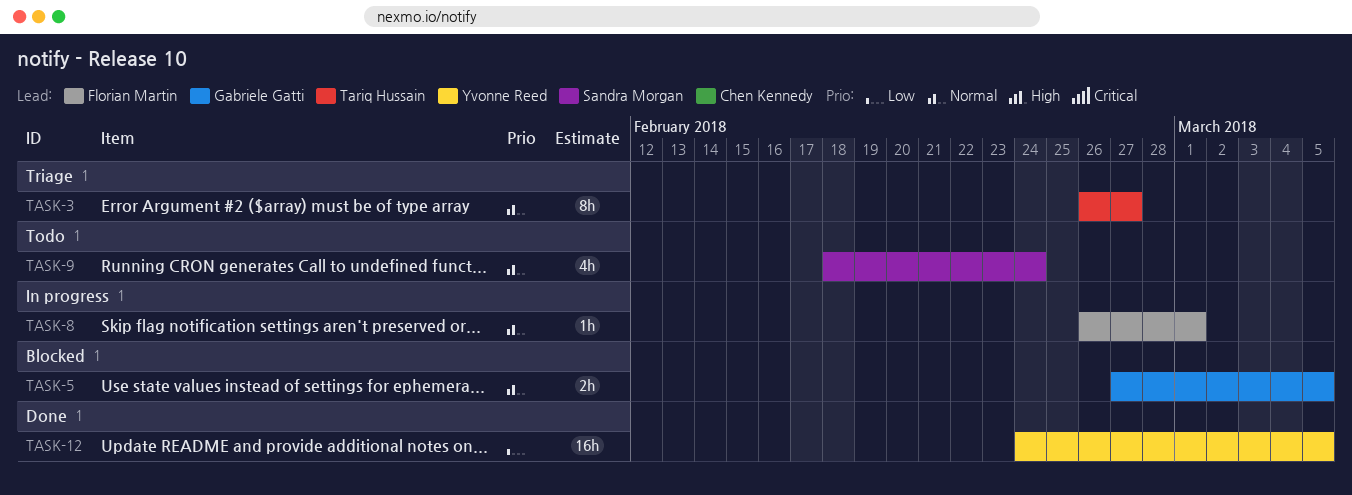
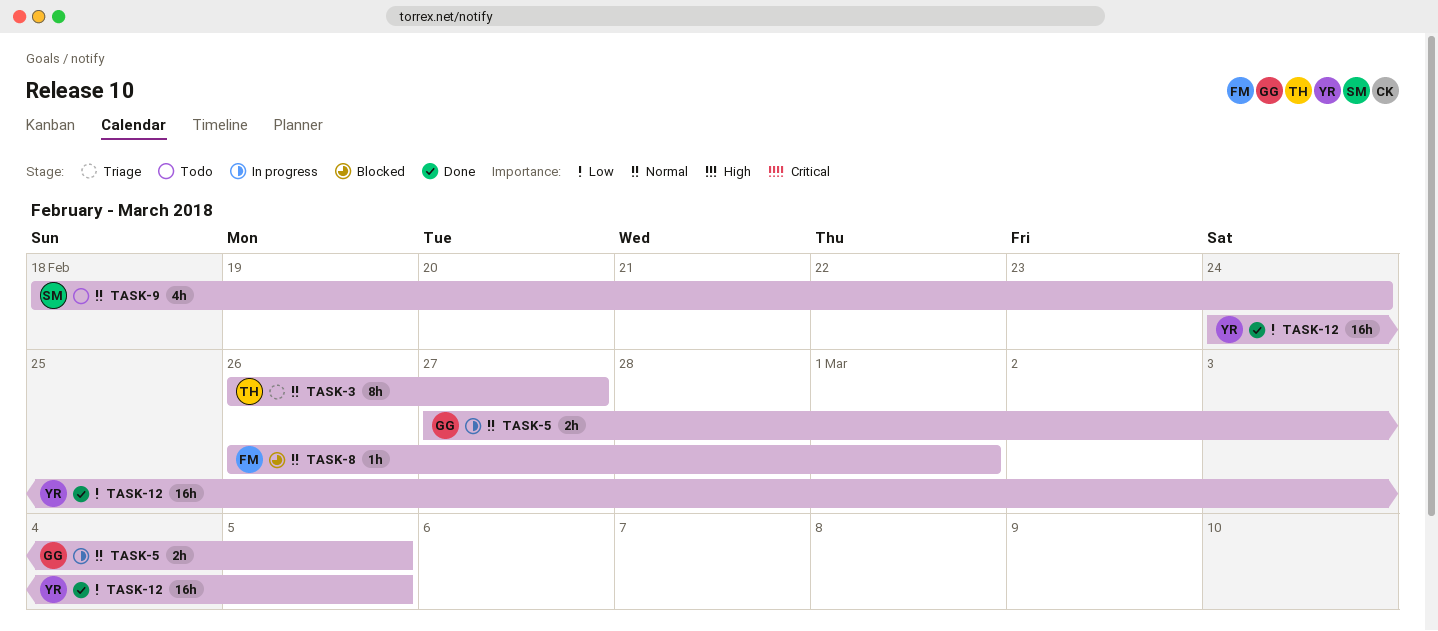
TASK-5, status: Blocked -> In progress
TASK-8, status: In progress -> Blocked

